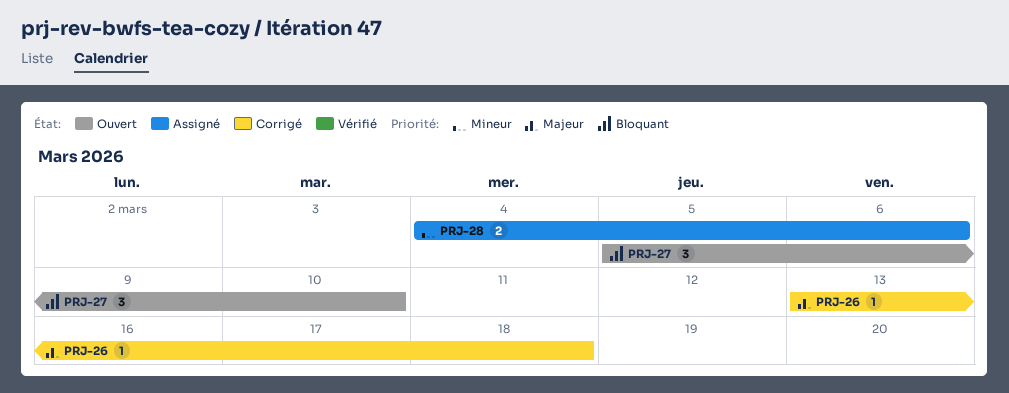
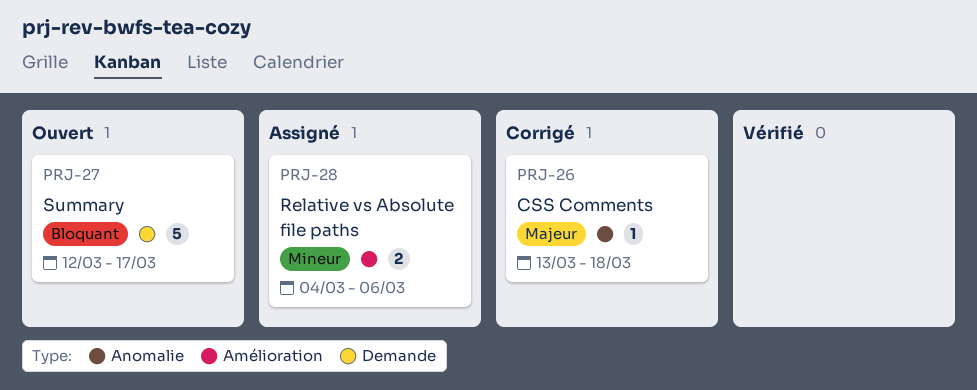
PRJ-27, estimate: 3 -> 5
PRJ-27, start: Mar 5 -> Mar 12
PRJ-27, due: Mar 10 -> Mar 17

